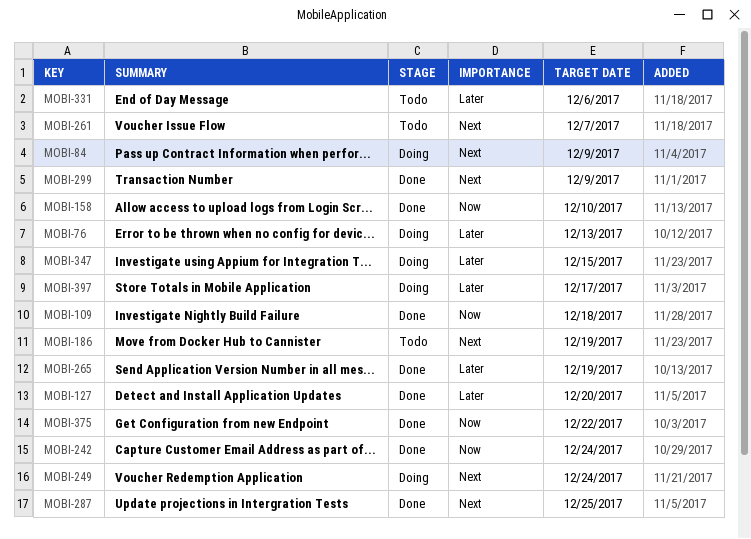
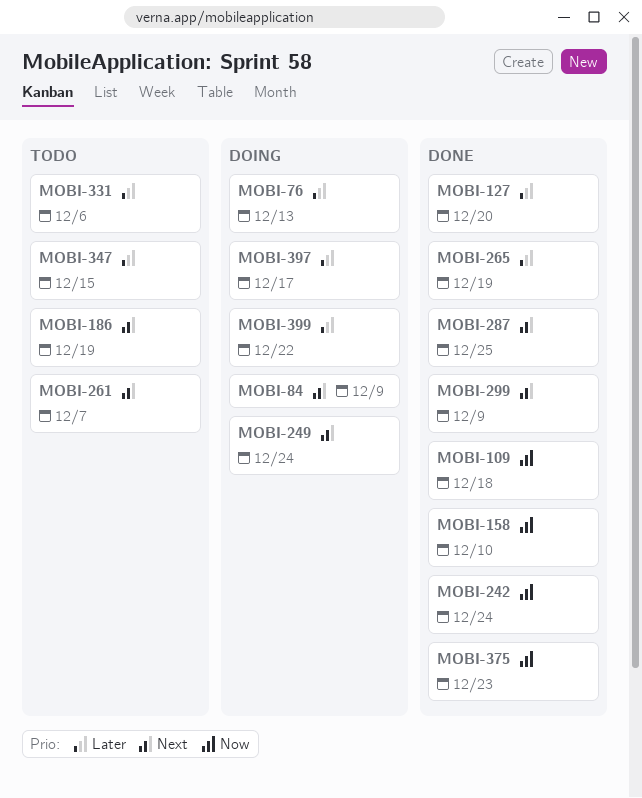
MOBI-347, status: Doing -> Todo
MOBI-375, due: Dec 22 -> Dec 23
MOBI-399: none -> present

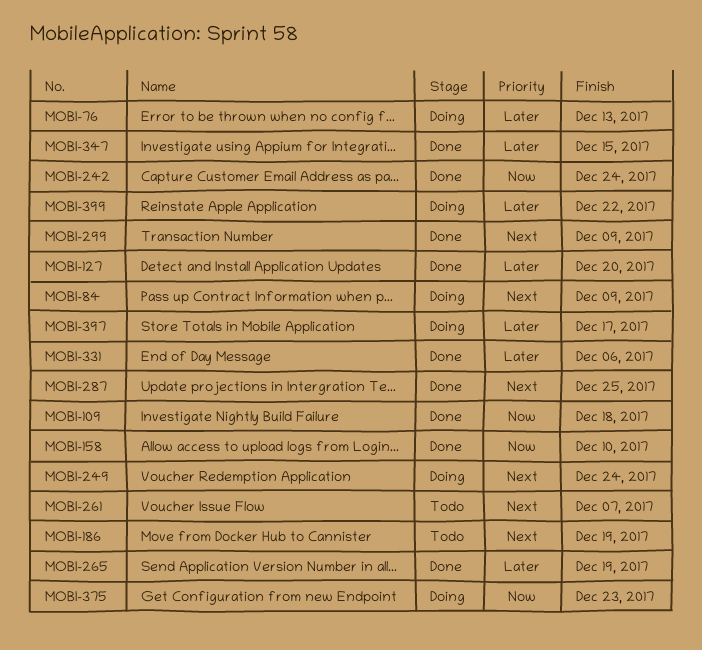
MOBI-331, status: Todo -> Done
MOBI-347, status: Todo -> Done
MOBI-375, status: Done -> Doing

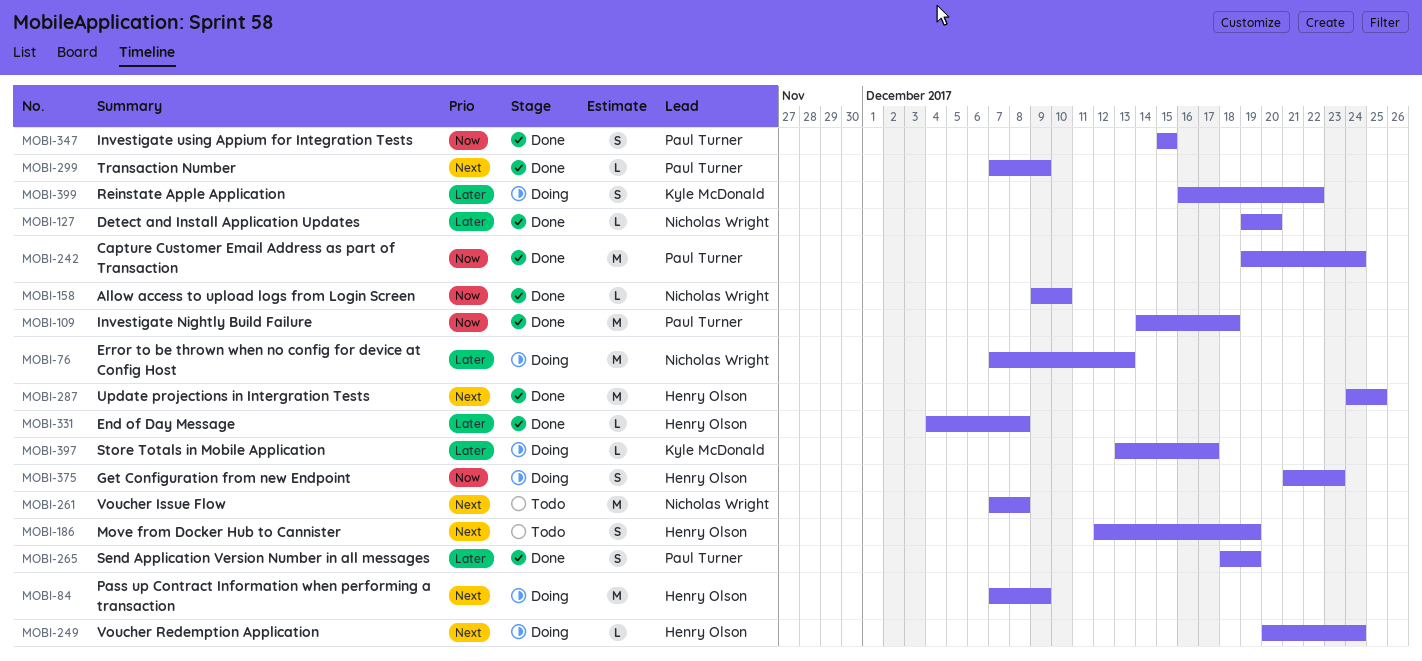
MOBI-261, due: Dec 7 -> Dec 8
MOBI-331, due: Dec 6 -> Dec 8
MOBI-347, priority: Later -> Now

